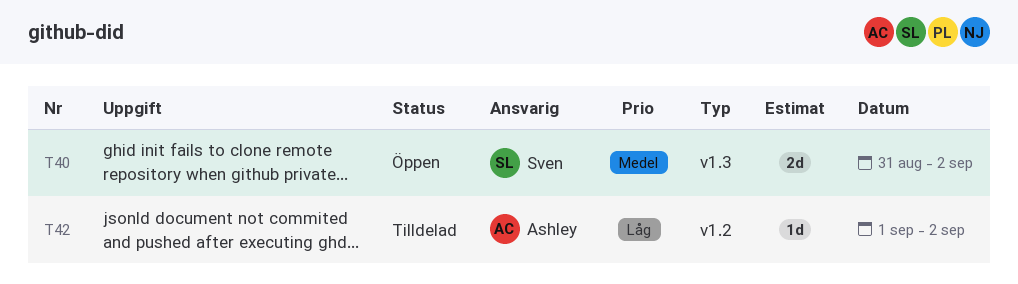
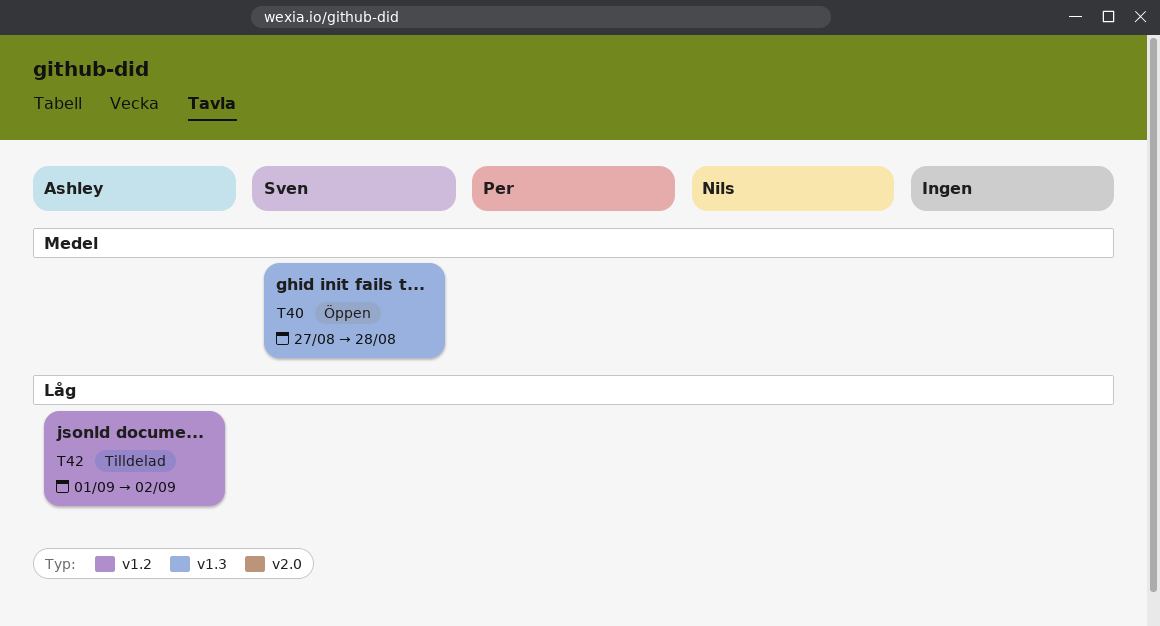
T40, start: Aug 31 -> Aug 27
T40, due: Sep 2 -> Aug 28

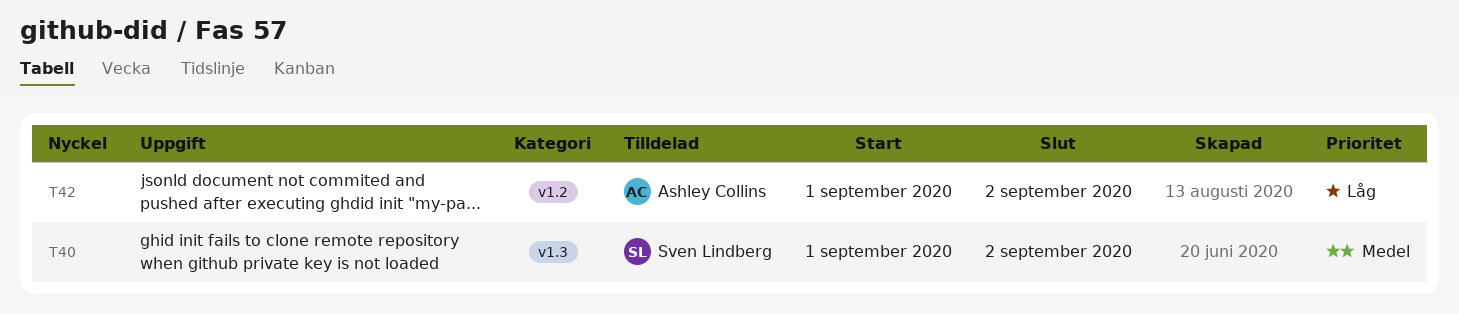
T40, start: Aug 27 -> Sep 1
T40, due: Aug 28 -> Sep 2

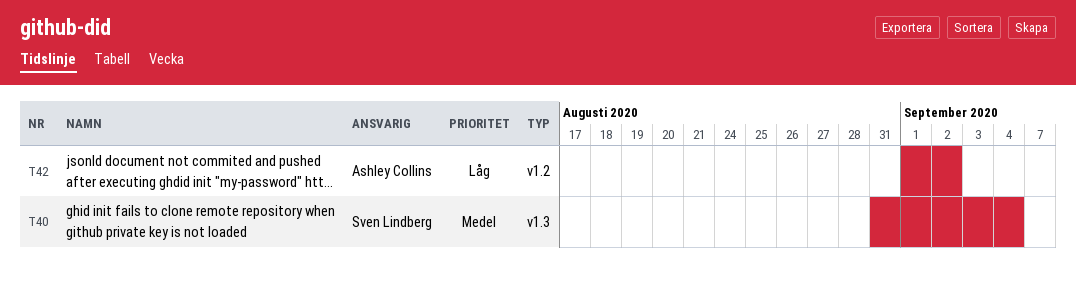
T40, start: Sep 1 -> Aug 31
T40, due: Sep 2 -> Sep 4

